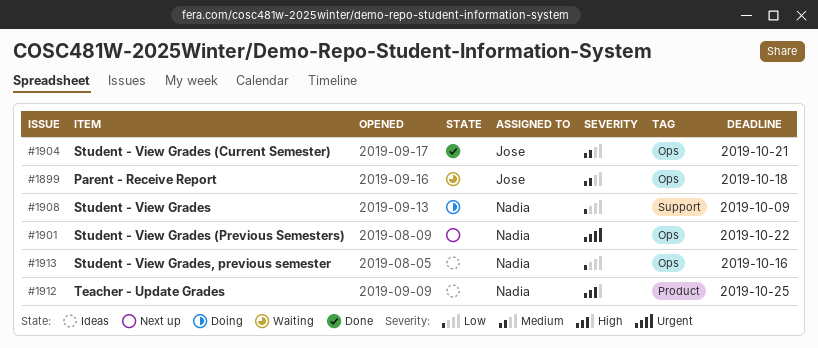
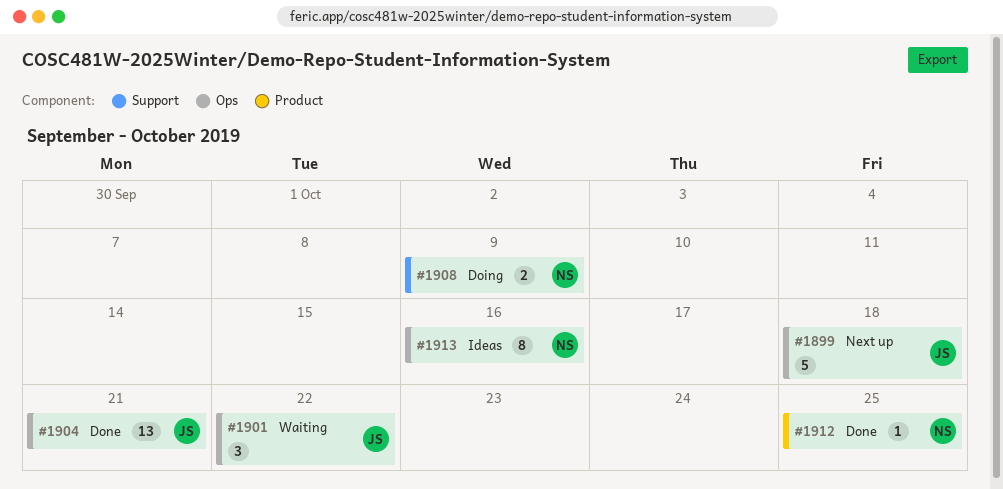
#1899, status: Waiting -> Next up
#1901, status: Next up -> Waiting
#1901, owner: Nadia -> Jose
#1912, status: Ideas -> Done

